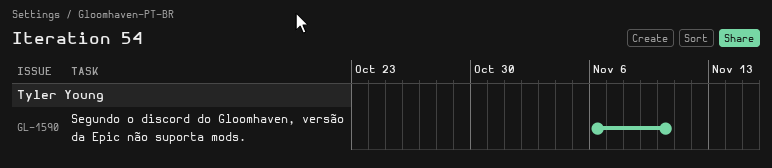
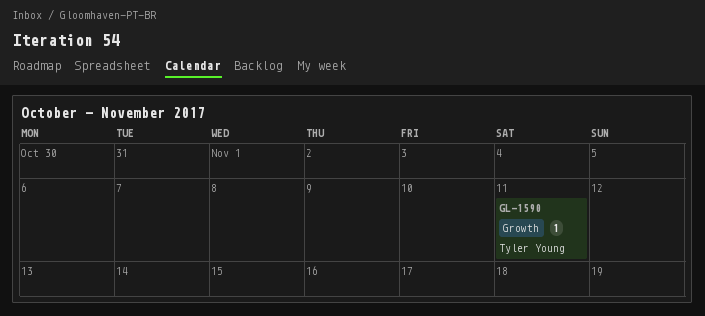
GL-1590, due: Nov 10 -> Nov 11

